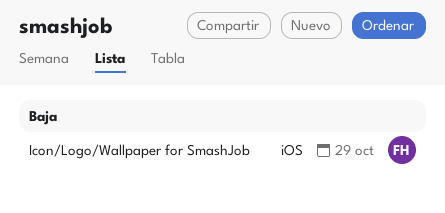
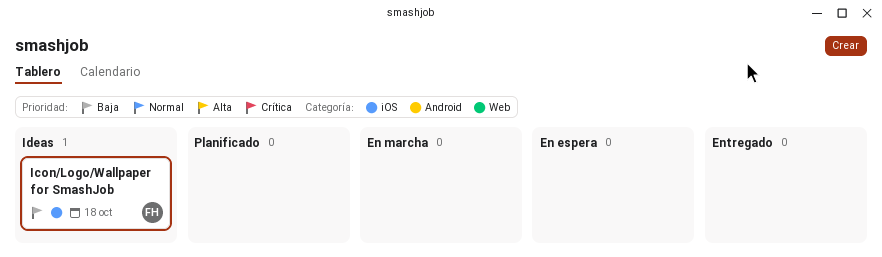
Icon/Logo/Wallpaper for SmashJob, due: Oct 29 -> Oct 18

